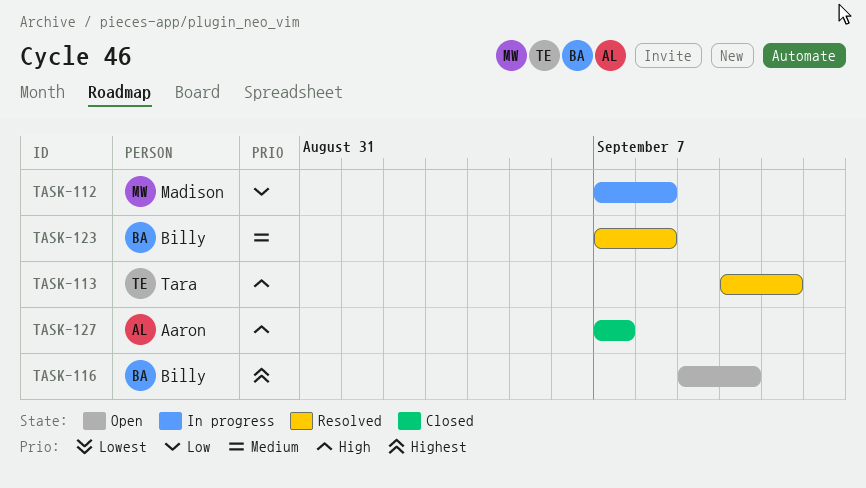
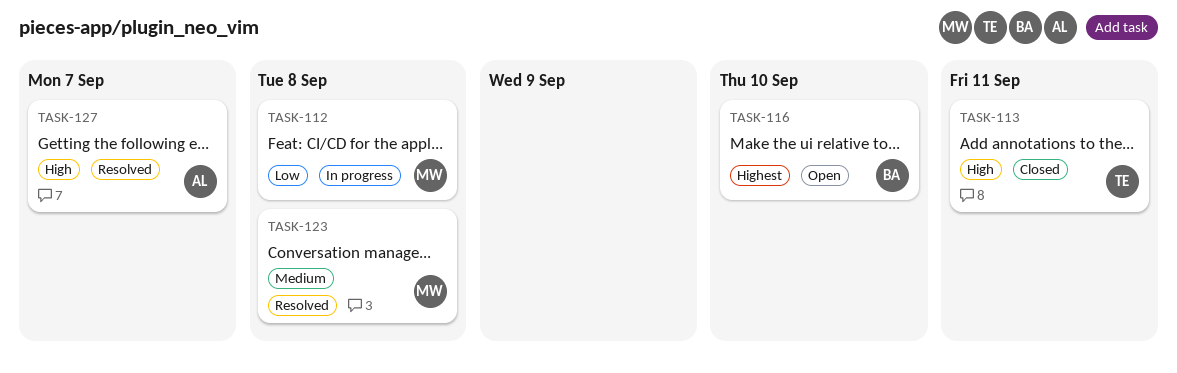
TASK-113, status: Resolved -> Closed
TASK-123, owner: Billy -> Madison
TASK-127, status: Closed -> Resolved

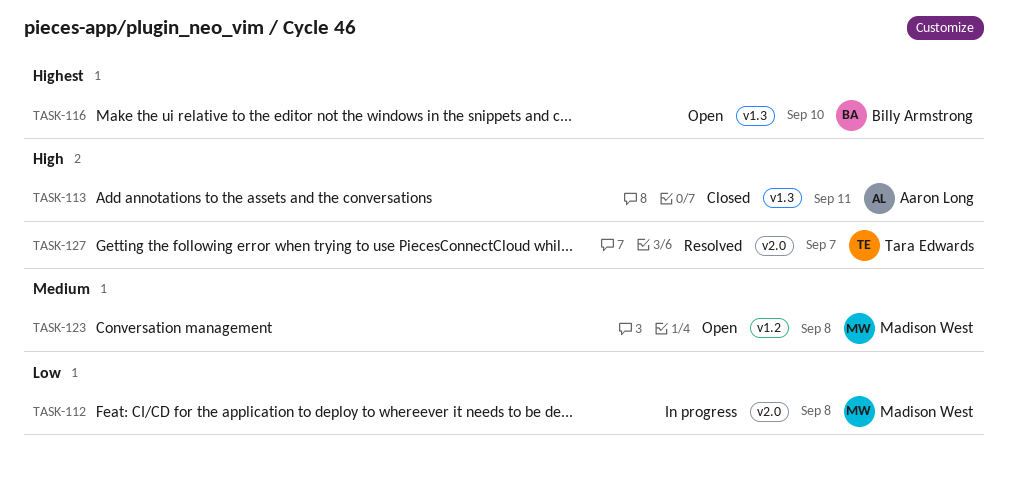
TASK-113, owner: Tara Edwards -> Aaron Long
TASK-123, status: Resolved -> Open
TASK-127, owner: Aaron Long -> Tara Edwards

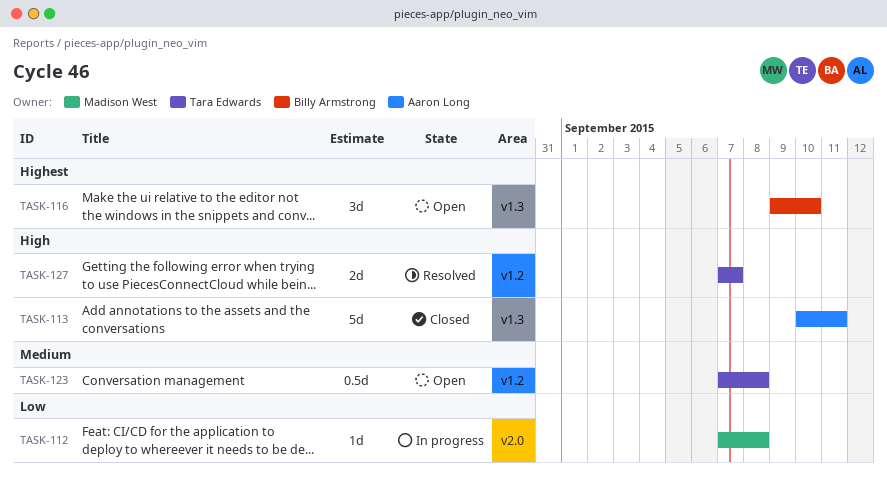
TASK-123, owner: Madison West -> Tara Edwards
TASK-127, label: v2.0 -> v1.2

